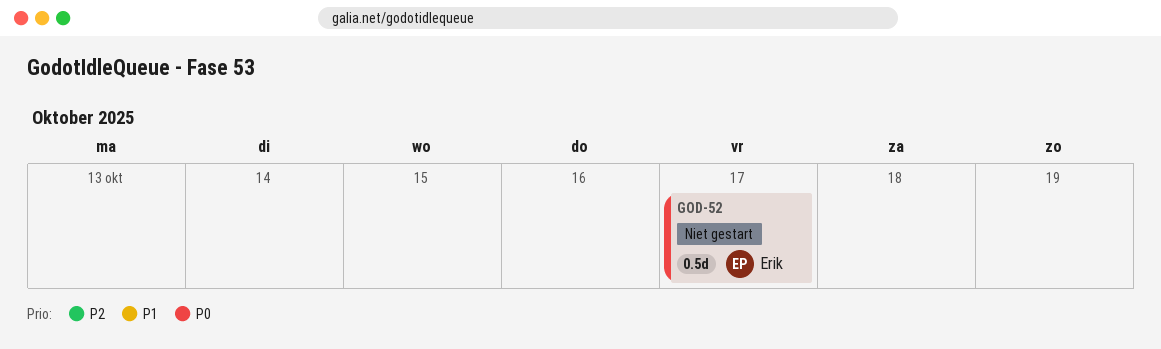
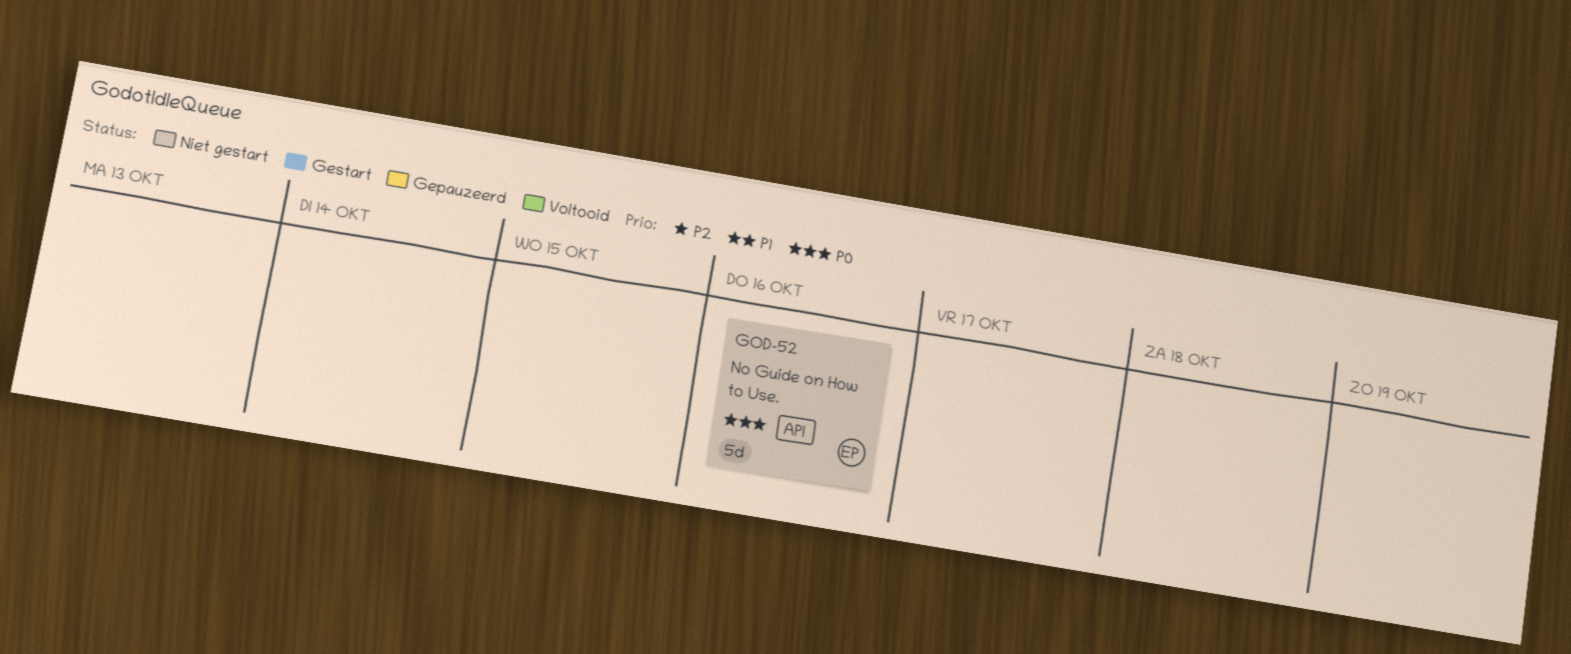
GOD-52, estimate: 0.5d -> 5d
GOD-52, due: Oct 17 -> Oct 16

